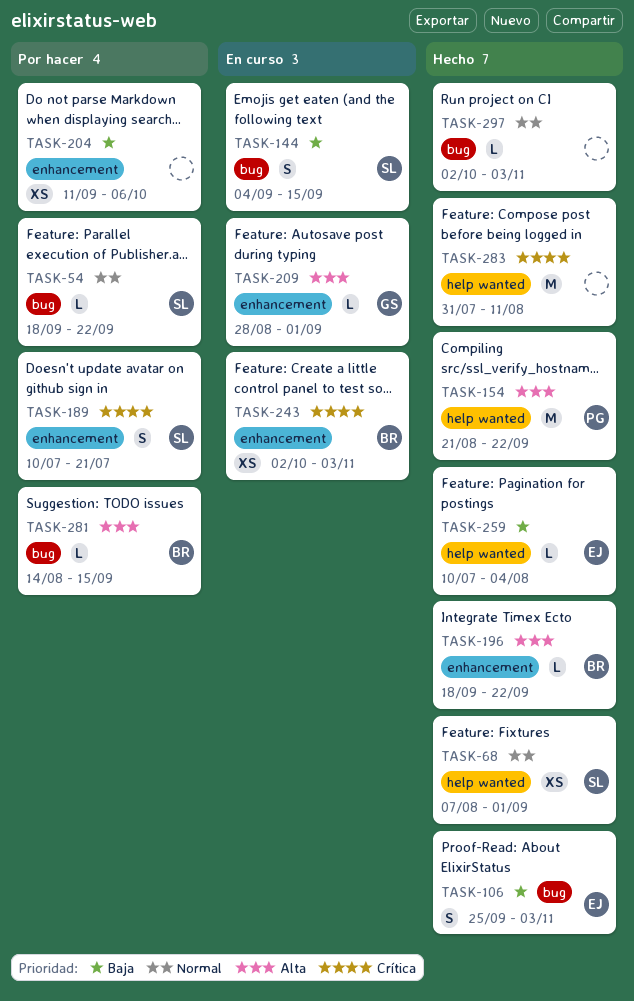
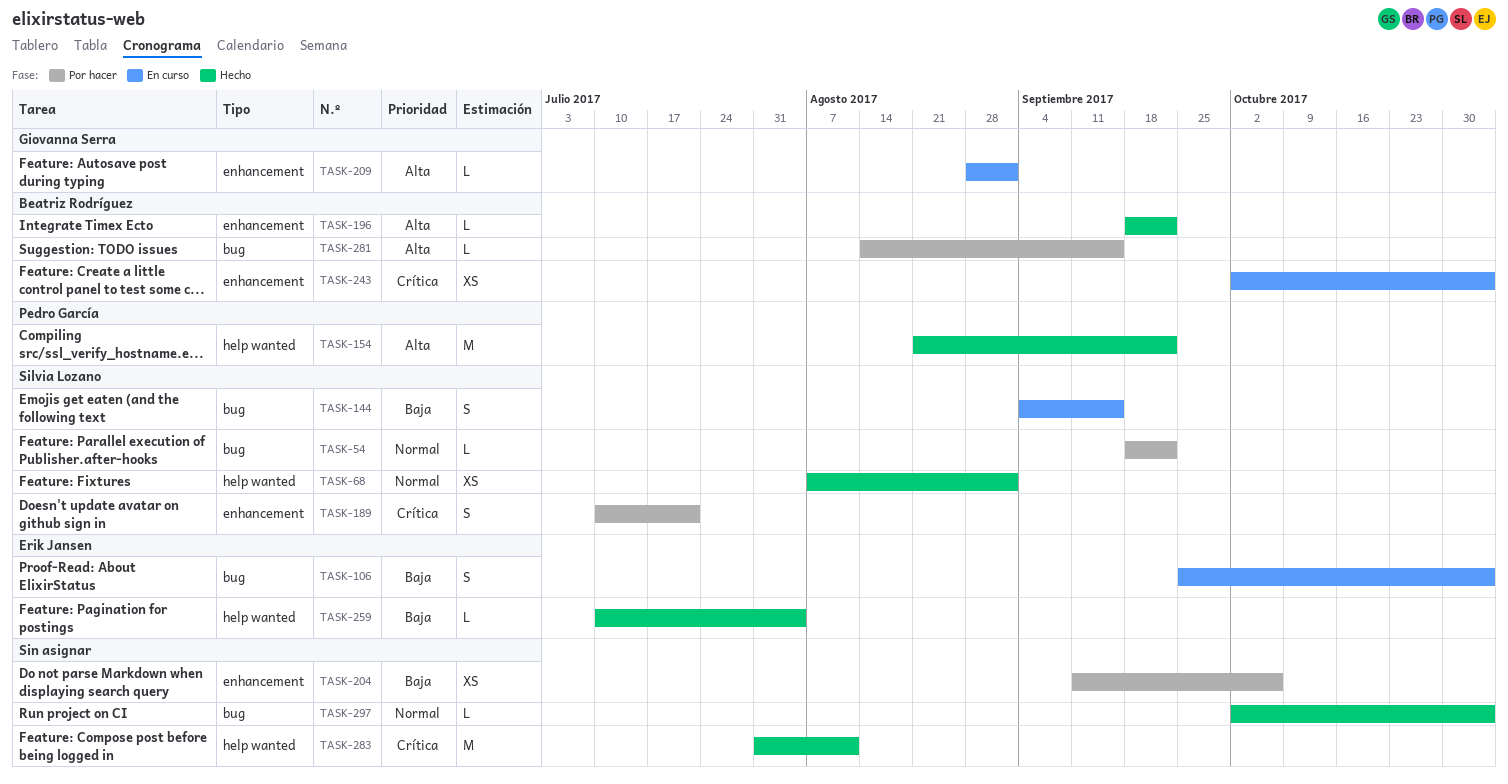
TASK-106, status: Hecho -> En curso

